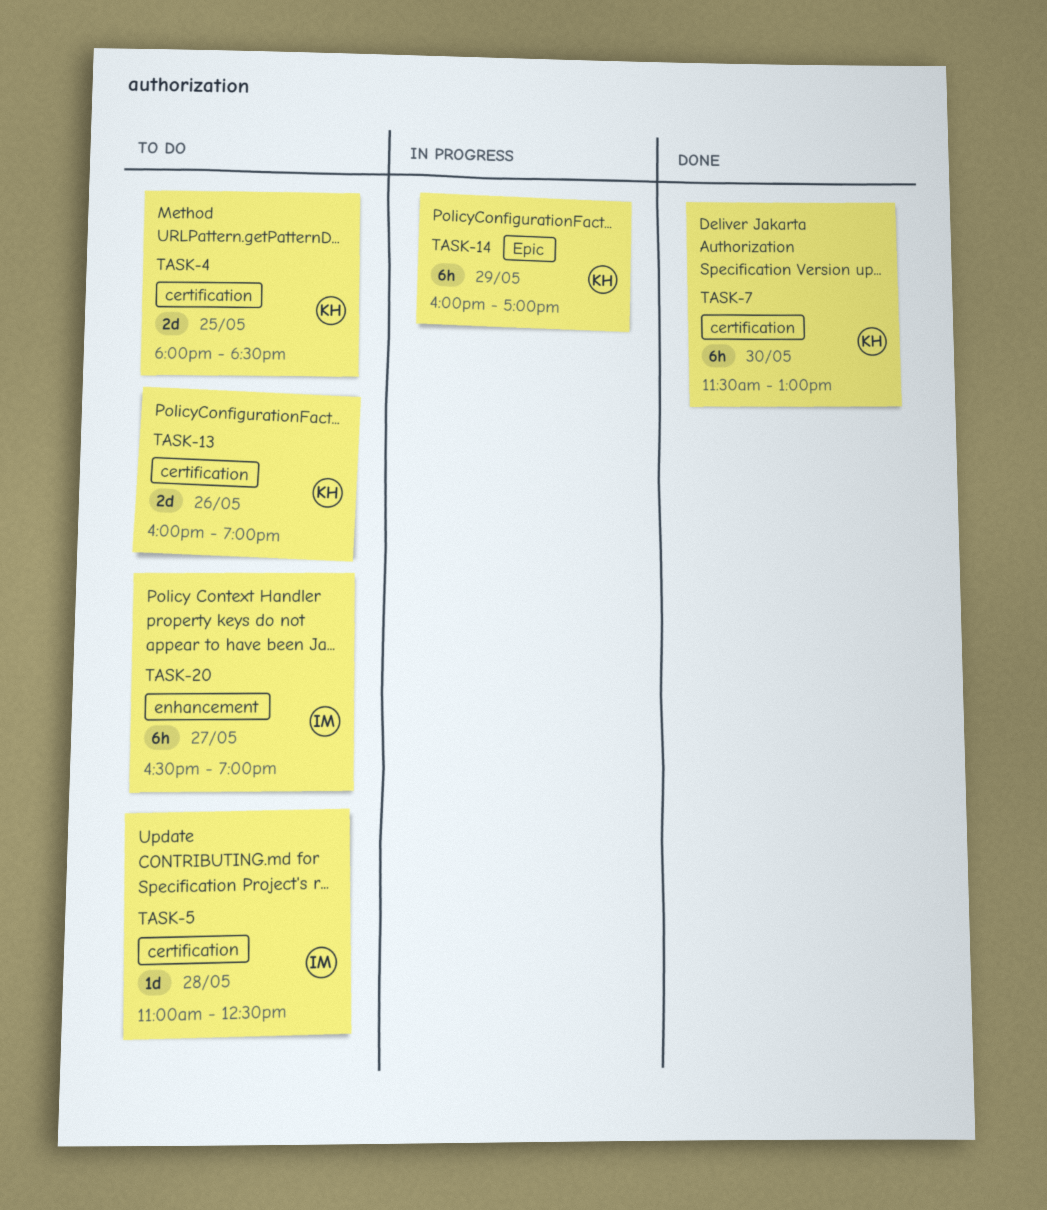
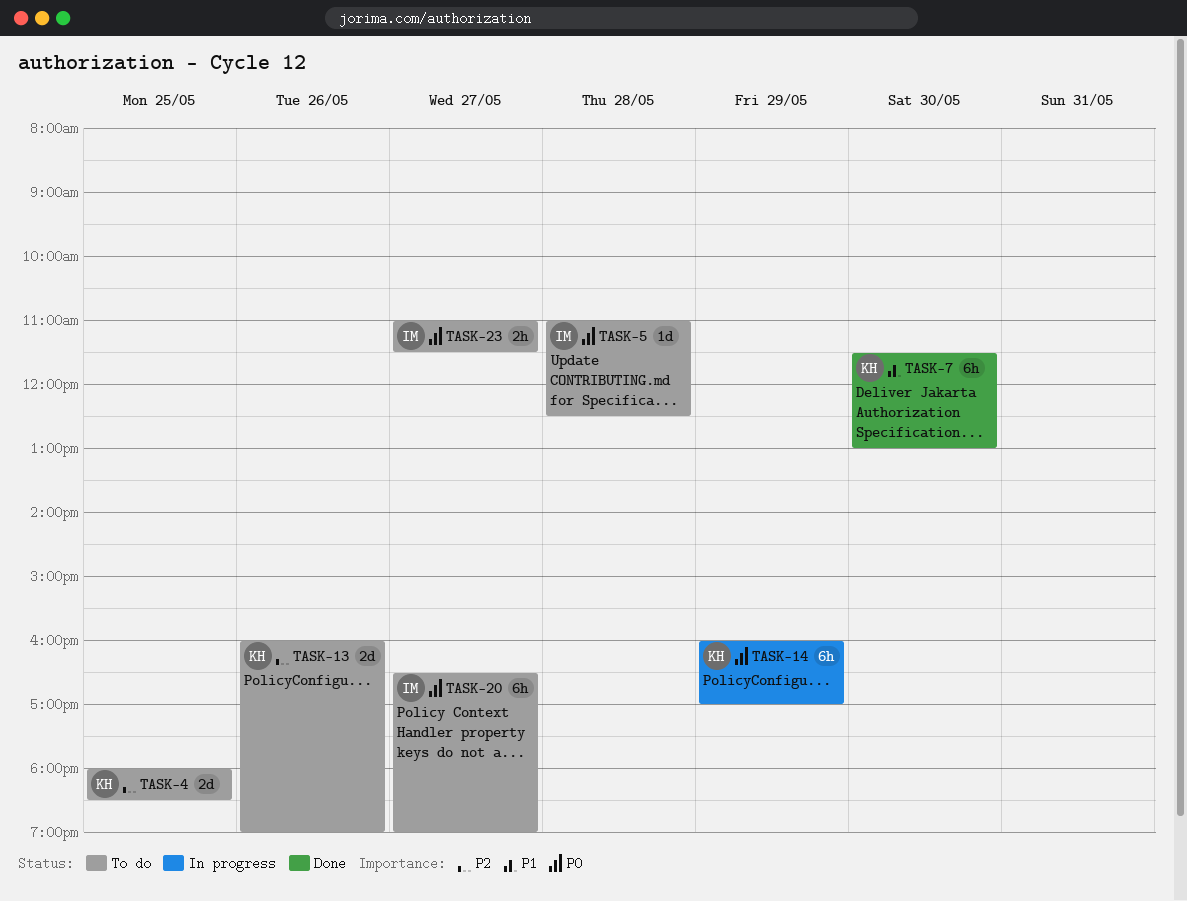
TASK-23: none -> present

